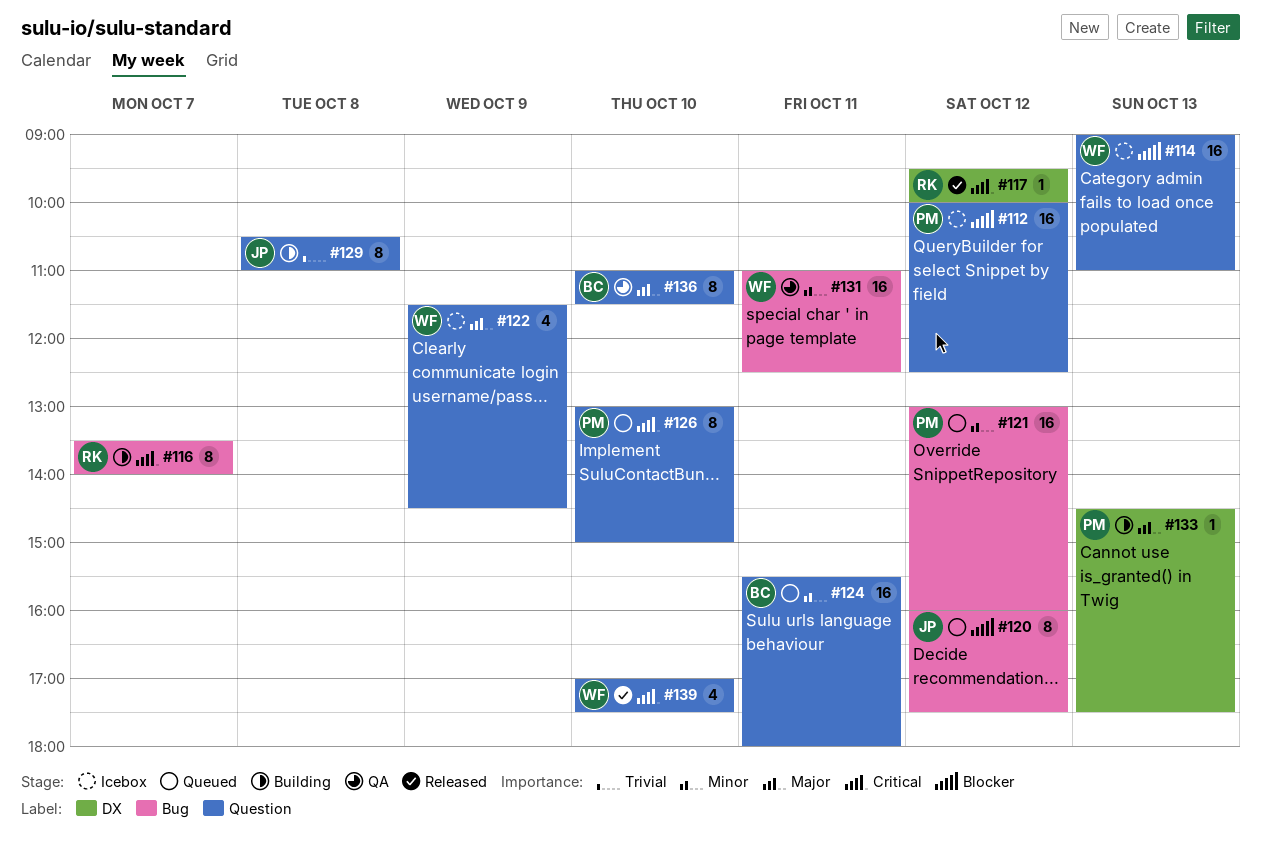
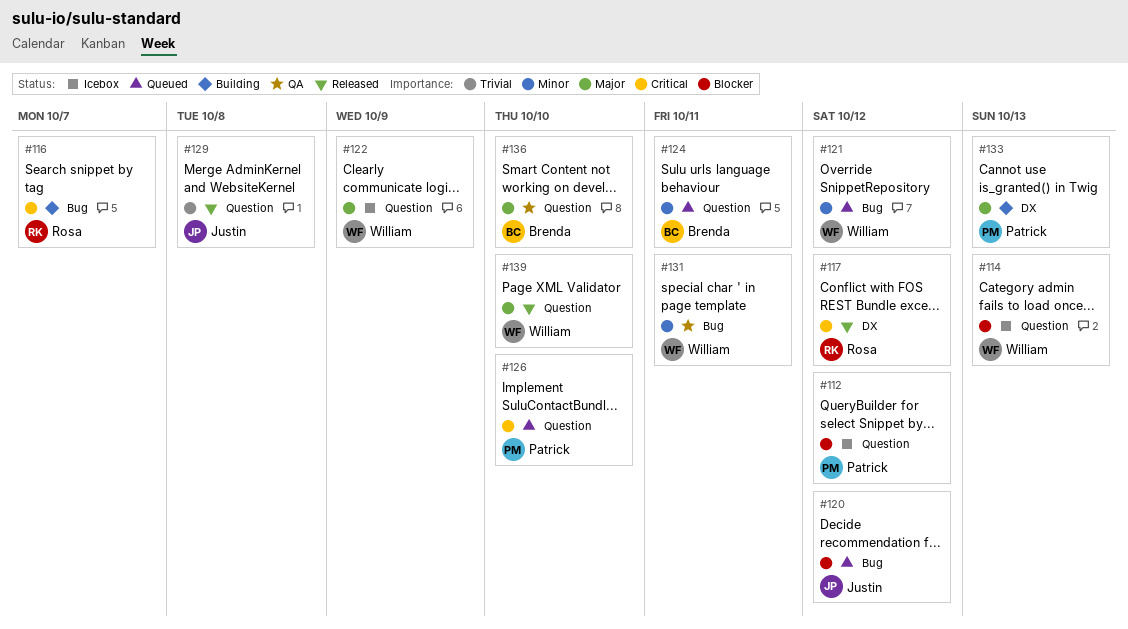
#121, owner: Patrick -> William
#129, status: Building -> Released
#139, priority: Critical -> Major

